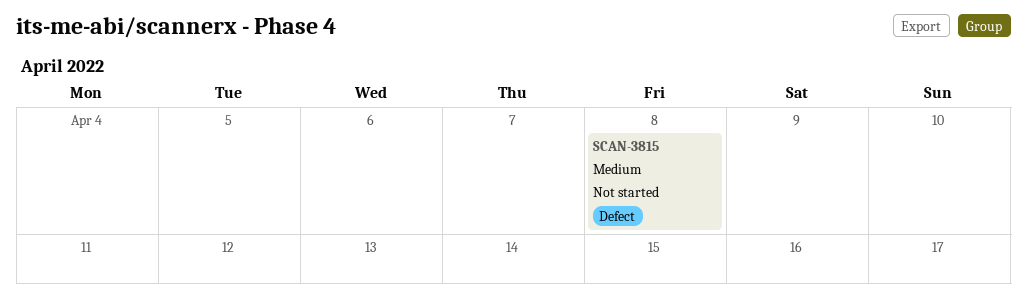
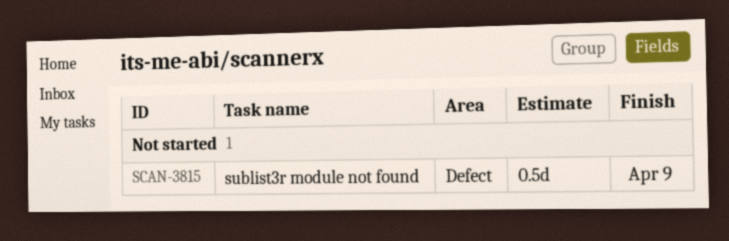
SCAN-3815, due: Apr 8 -> Apr 9

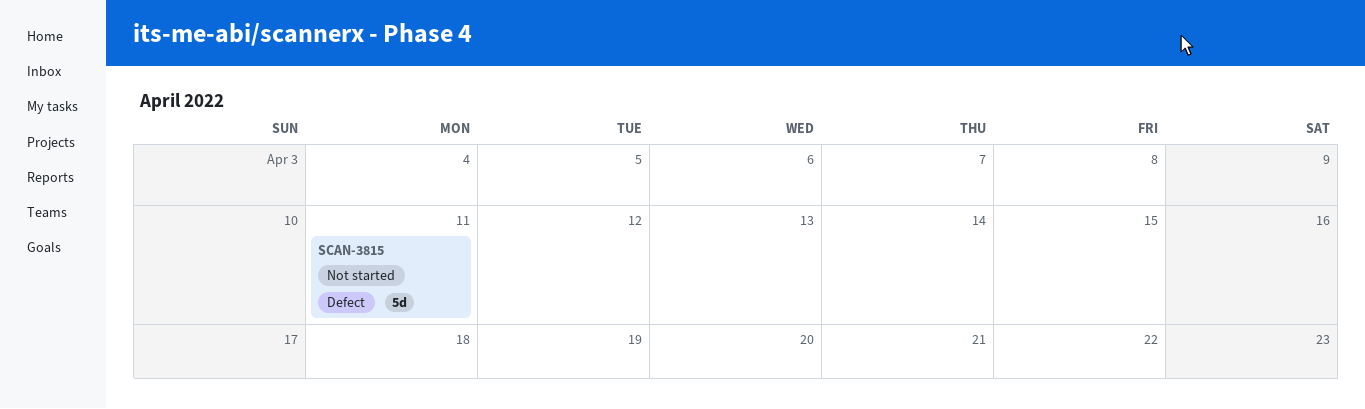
SCAN-3815, estimate: 0.5d -> 5d
SCAN-3815, due: Apr 9 -> Apr 11

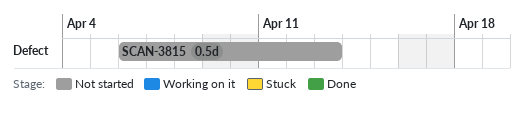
SCAN-3815, estimate: 5d -> 0.5d
SCAN-3815, due: Apr 11 -> Apr 13

